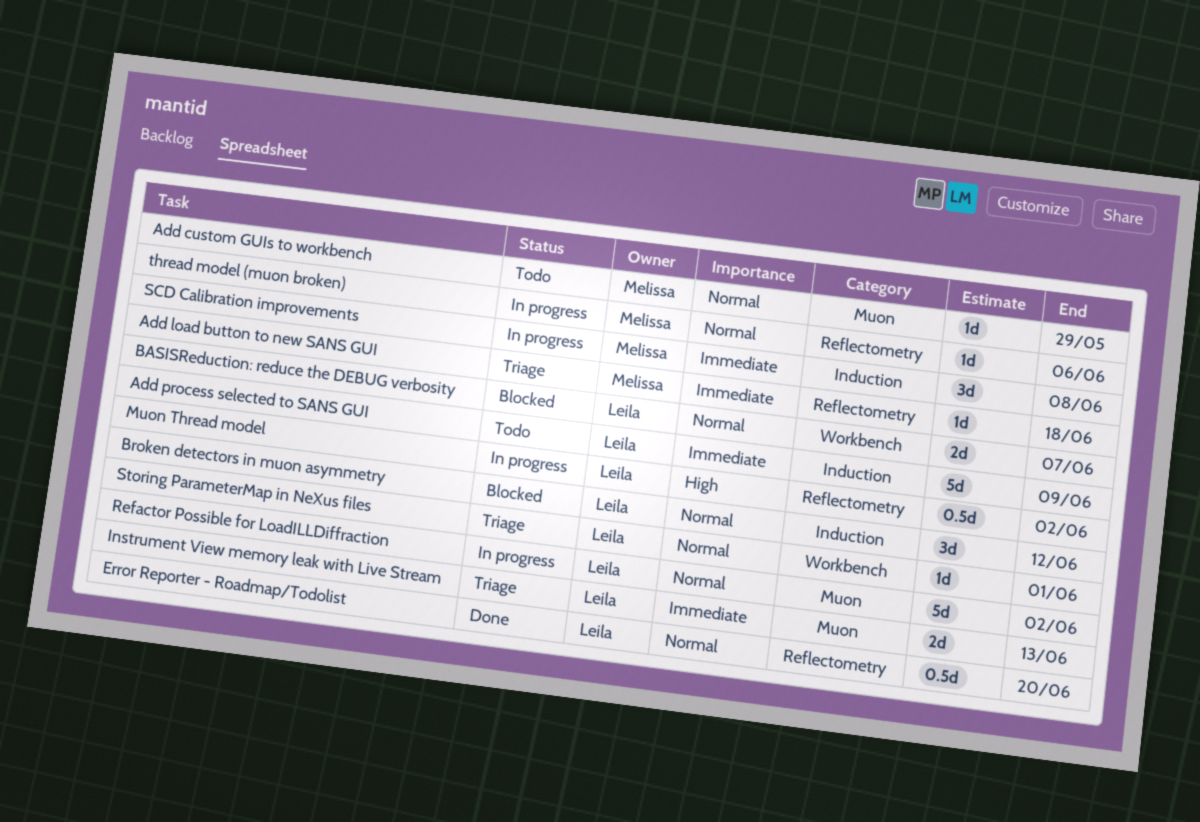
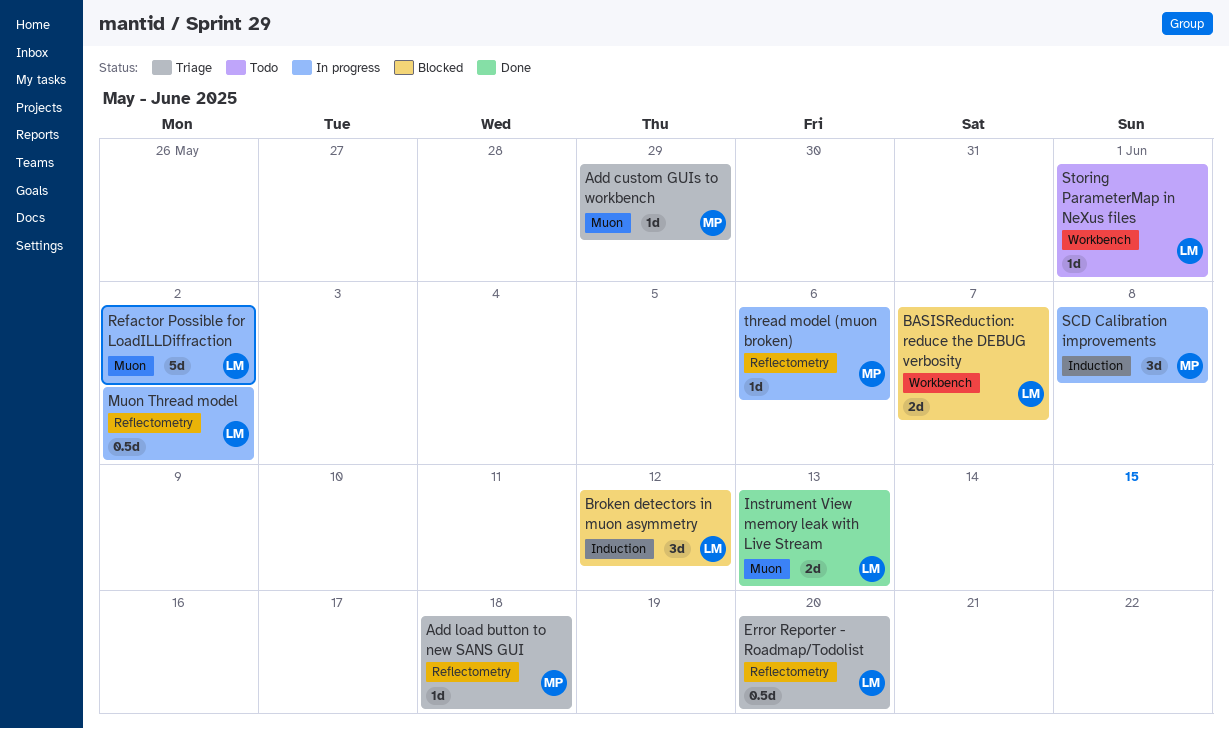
Add custom GUIs to workbench, status: Todo -> Triage
Add process selected to SANS GUI: present -> none
Error Reporter - Roadmap/Todolist, status: Done -> Triage
Instrument View memory leak with Live Stream, status: Triage -> Done
Storing ParameterMap in NeXus files, status: Triage -> Todo

